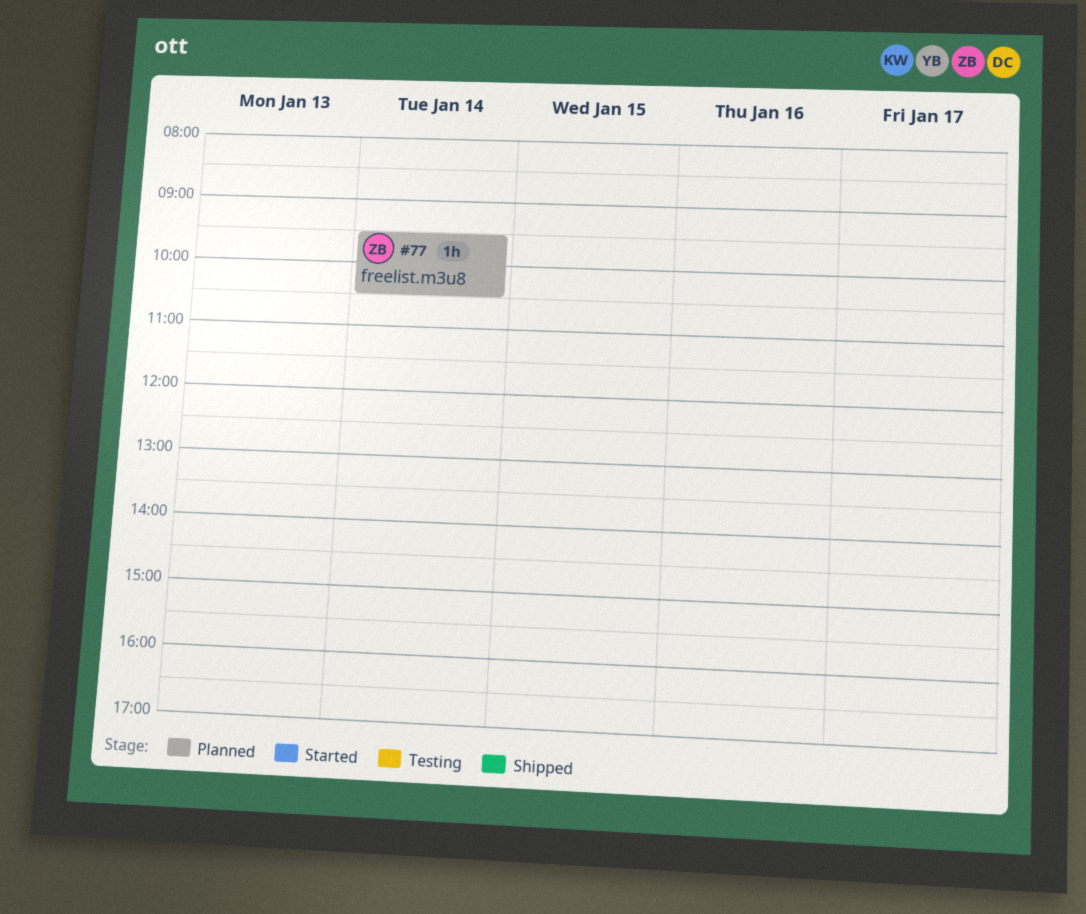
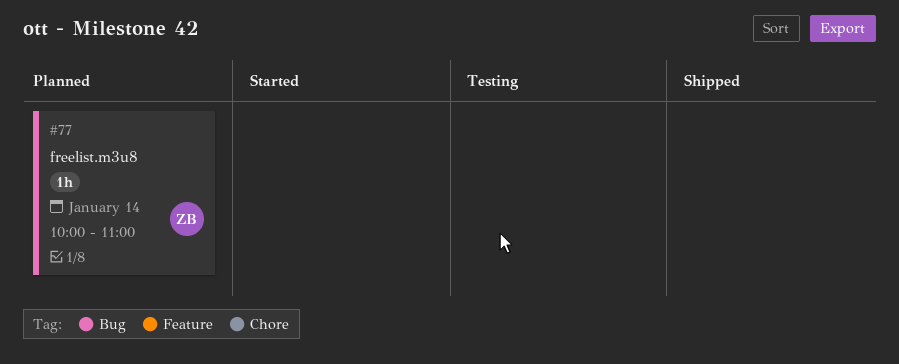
#77, begins: 09:30 -> 10:00
#77, ends: 10:30 -> 11:00

